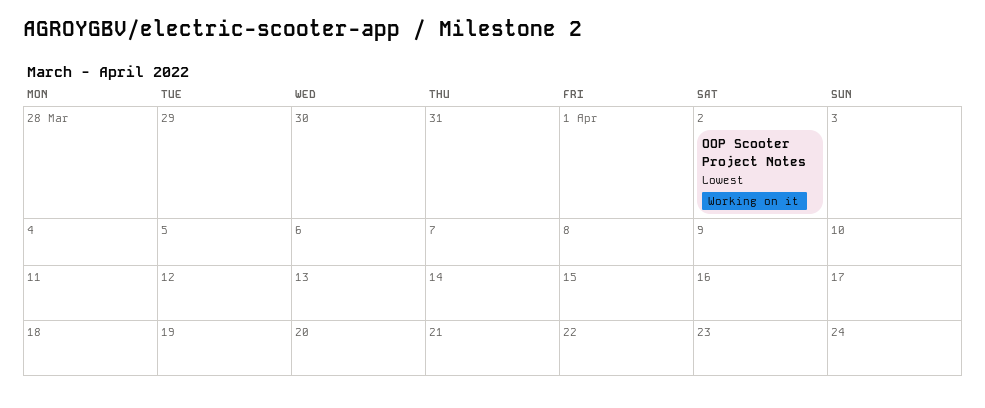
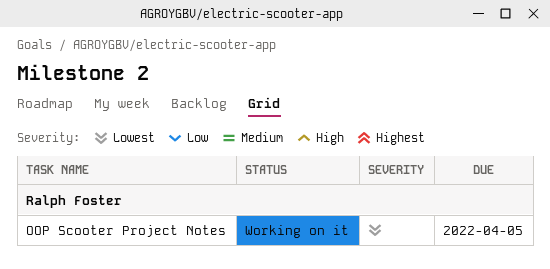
OOP Scooter Project Notes, due: Apr 2 -> Apr 5

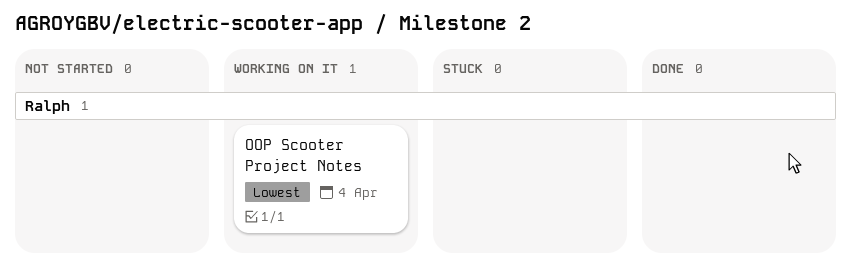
OOP Scooter Project Notes, due: Apr 5 -> Apr 4

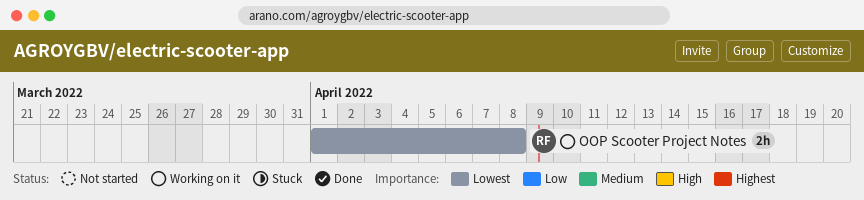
OOP Scooter Project Notes, due: Apr 4 -> Apr 8

